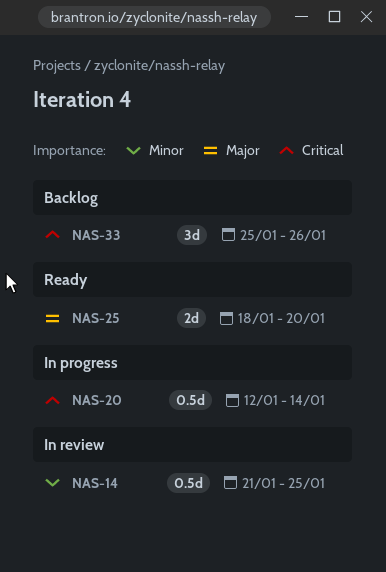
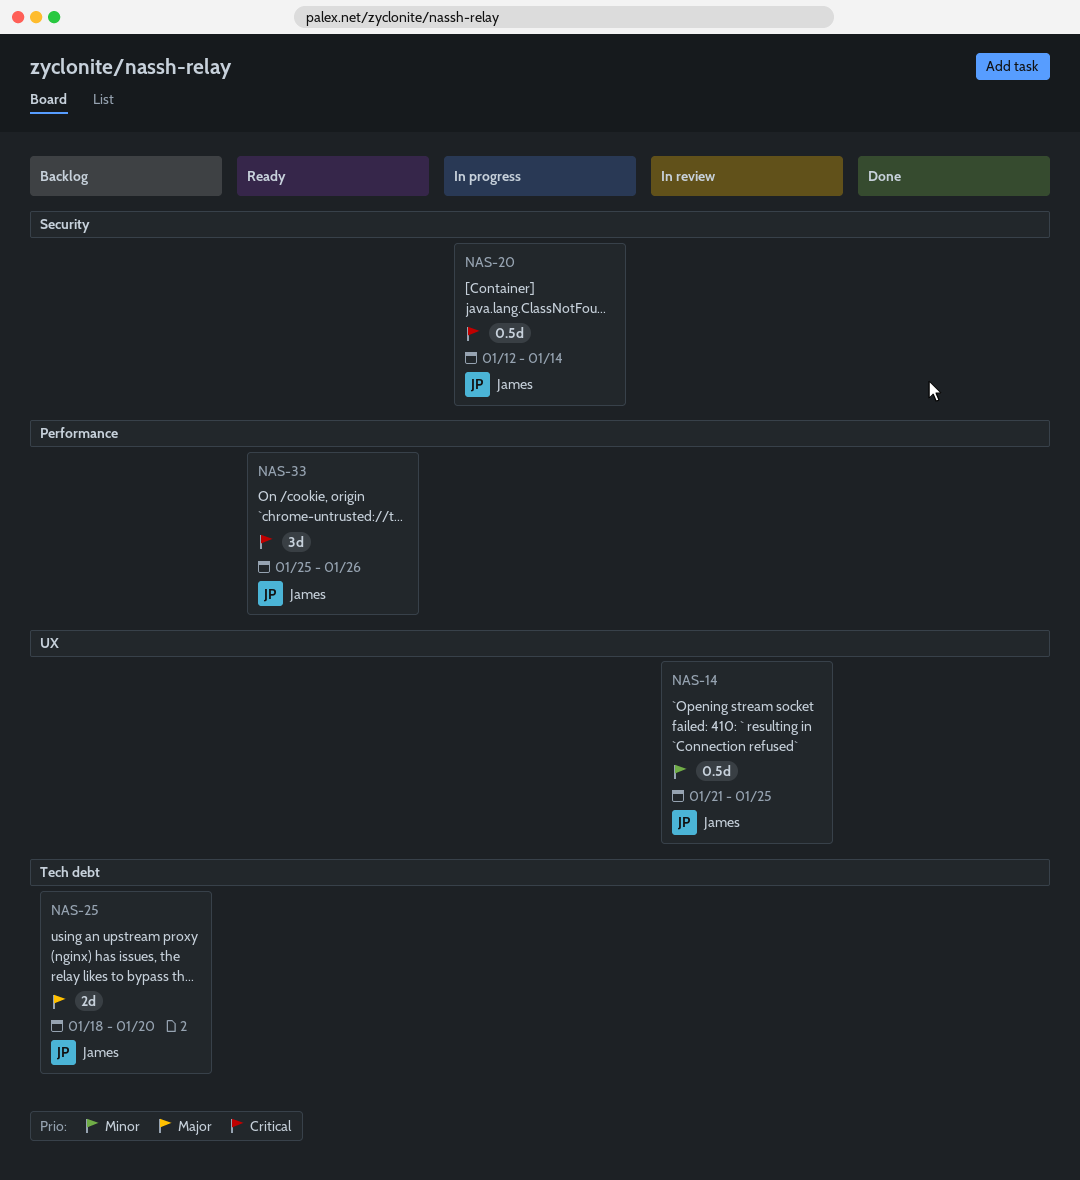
NAS-25, status: Ready -> Backlog
NAS-33, status: Backlog -> Ready

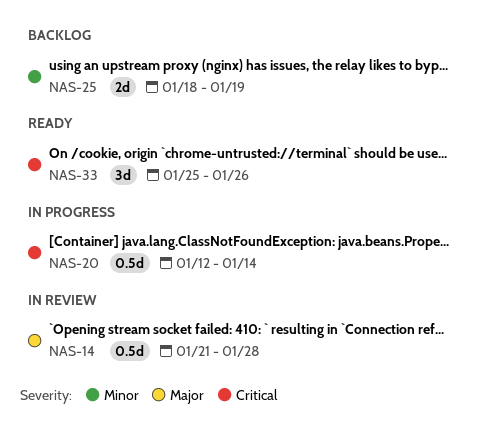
NAS-14, priority: Minor -> Major
NAS-14, due: Jan 25 -> Jan 28
NAS-25, priority: Major -> Minor
NAS-25, due: Jan 20 -> Jan 19

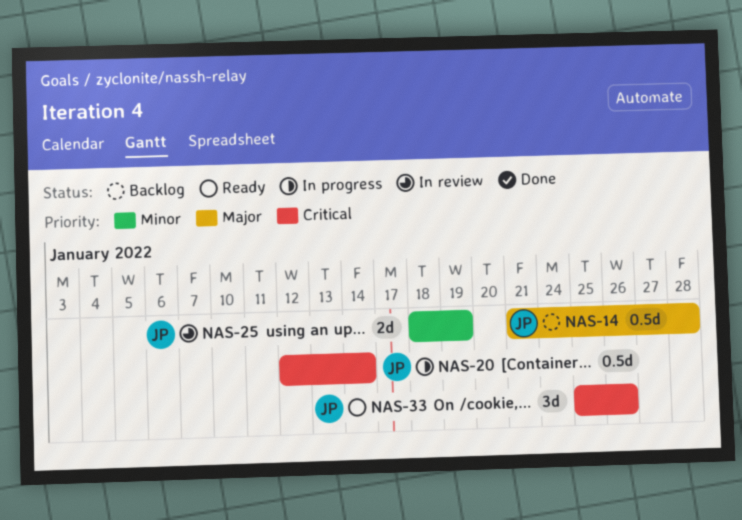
NAS-14, status: In review -> Backlog
NAS-25, status: Backlog -> In review

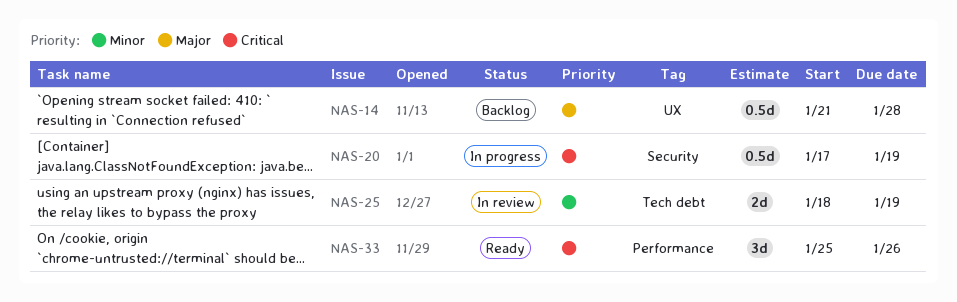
NAS-20, start: Jan 12 -> Jan 17
NAS-20, due: Jan 14 -> Jan 19

